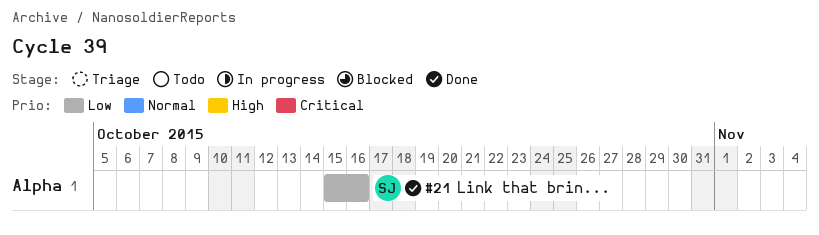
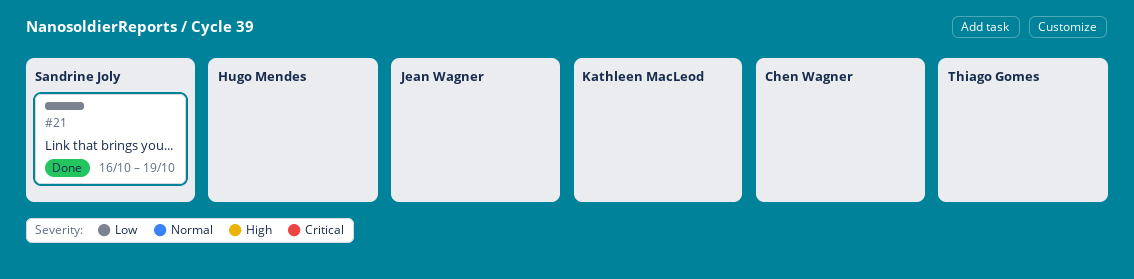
#21, start: Oct 15 -> Oct 16
#21, due: Oct 16 -> Oct 19

